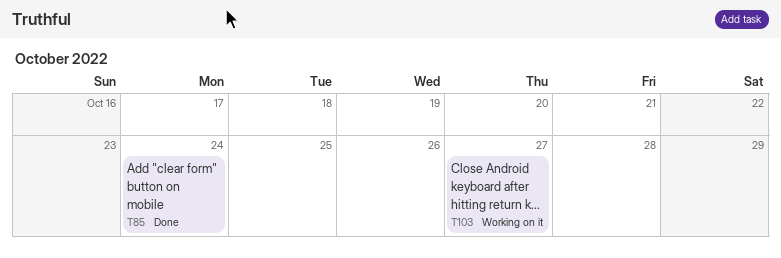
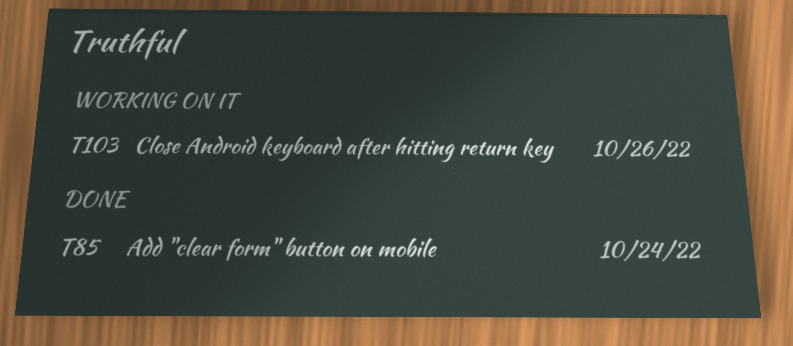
T103, due: Oct 27 -> Oct 26

